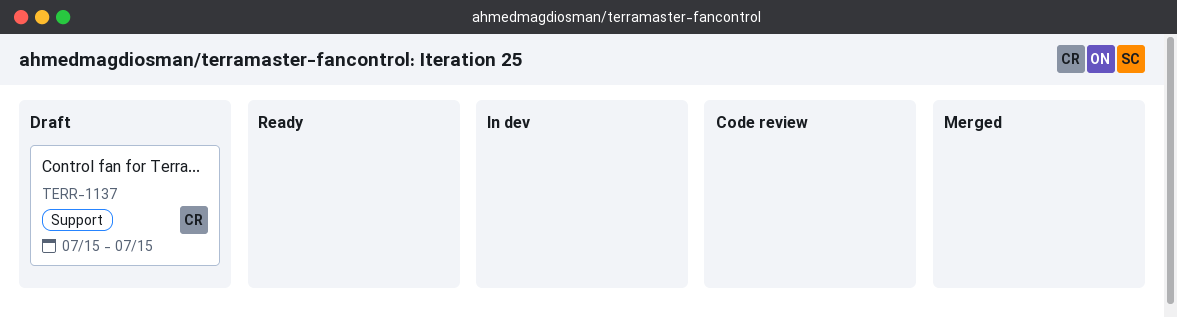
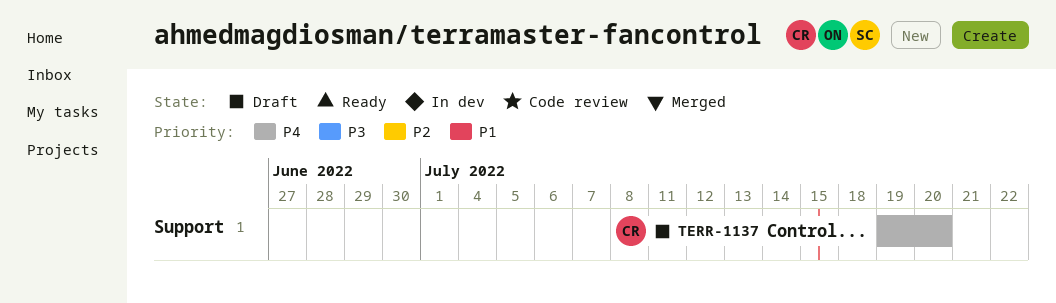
TERR-1137, start: Jul 15 -> Jul 19
TERR-1137, due: Jul 15 -> Jul 20

